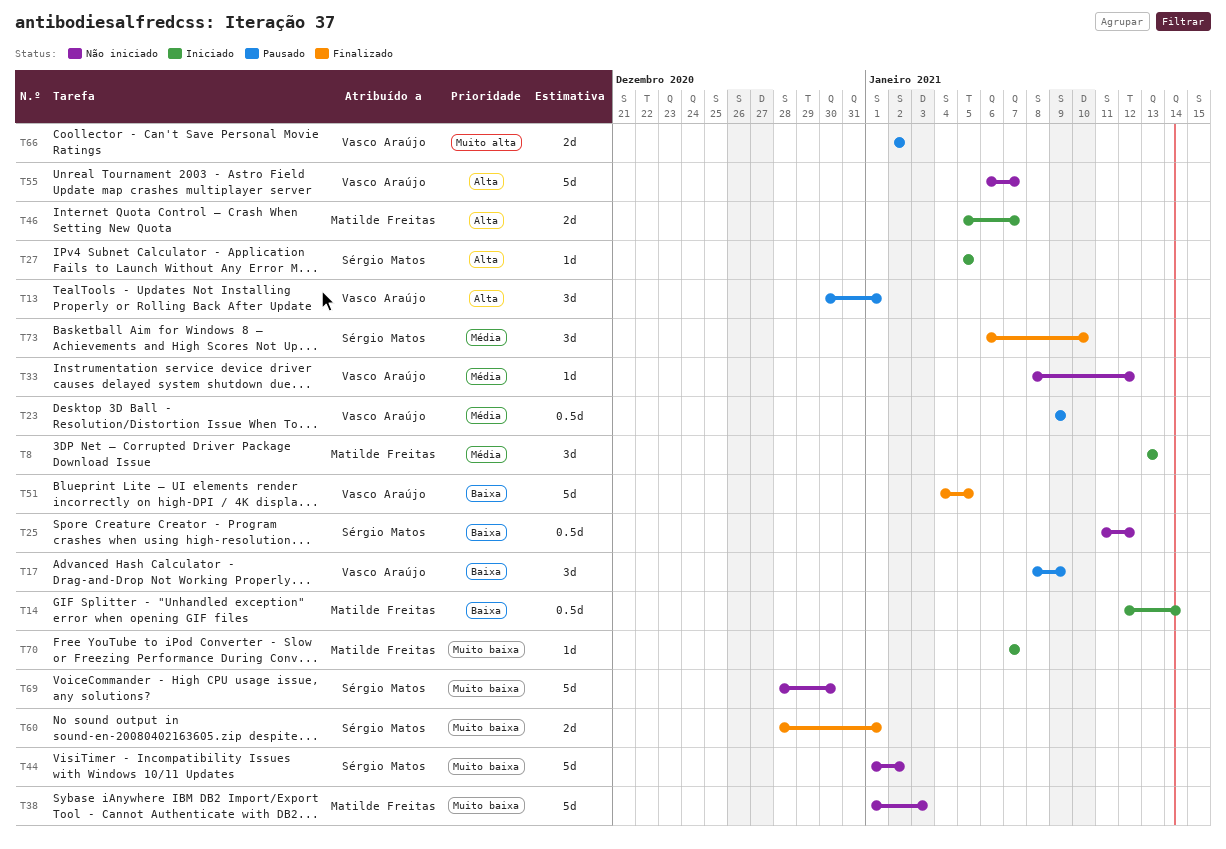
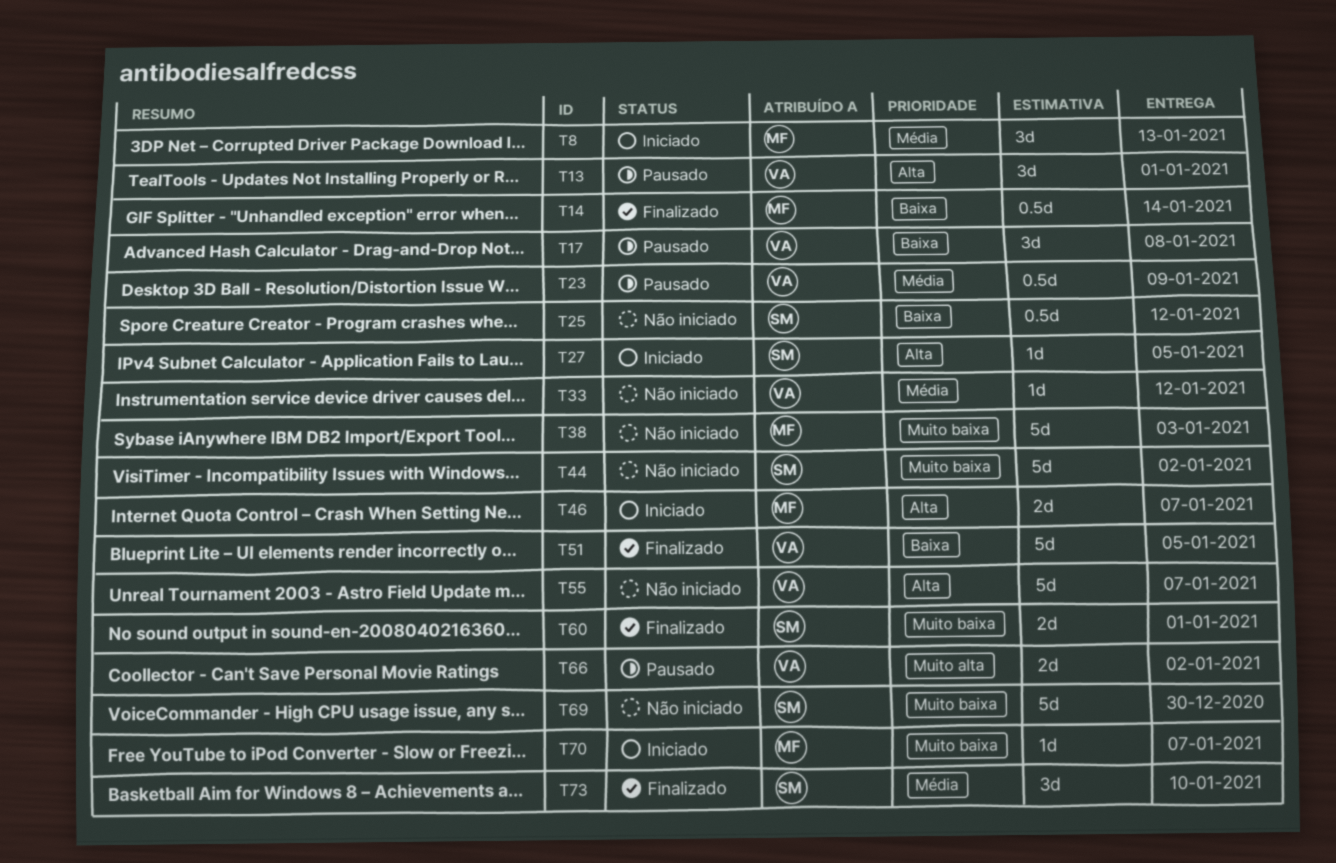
T14, status: Iniciado -> Finalizado
T17, due: Jan 9 -> Jan 8

